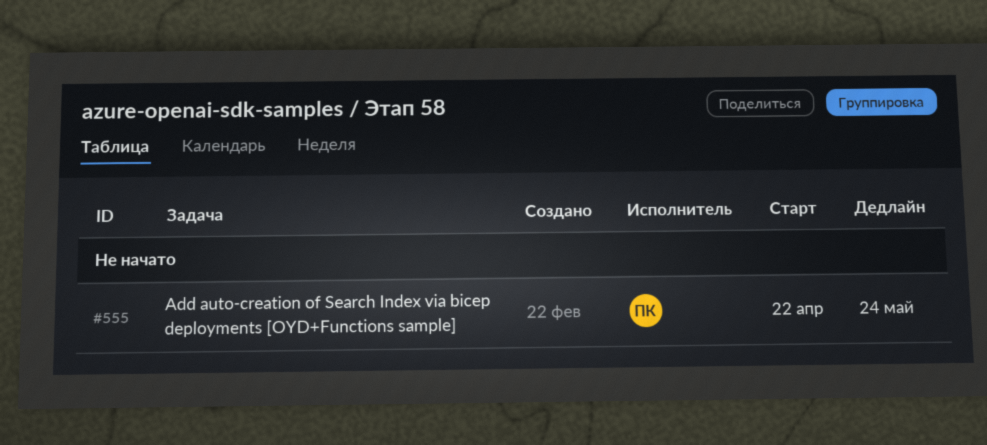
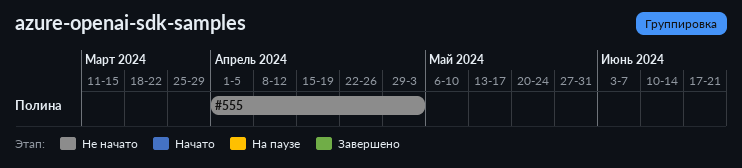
#555, start: Apr 22 -> Apr 1
#555, due: May 24 -> May 3

